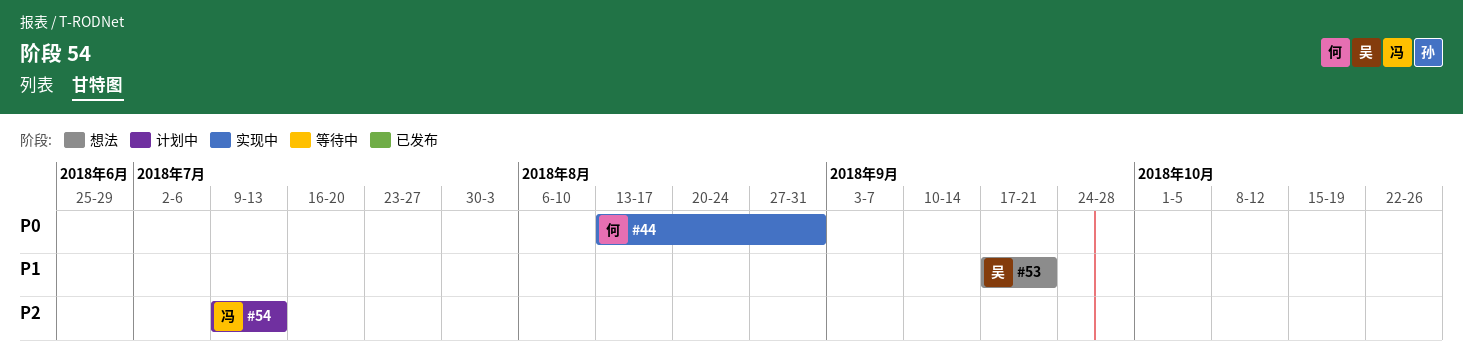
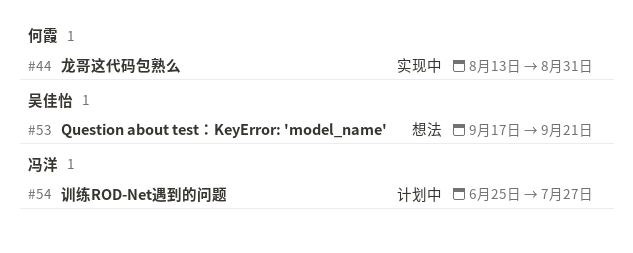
#54, start: Jul 9 -> Jun 25
#54, due: Jul 13 -> Jul 27

